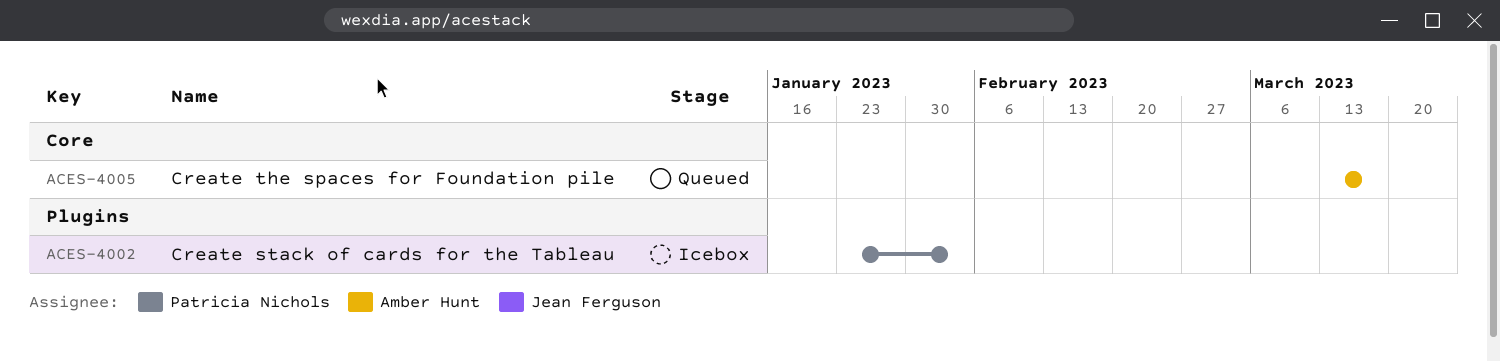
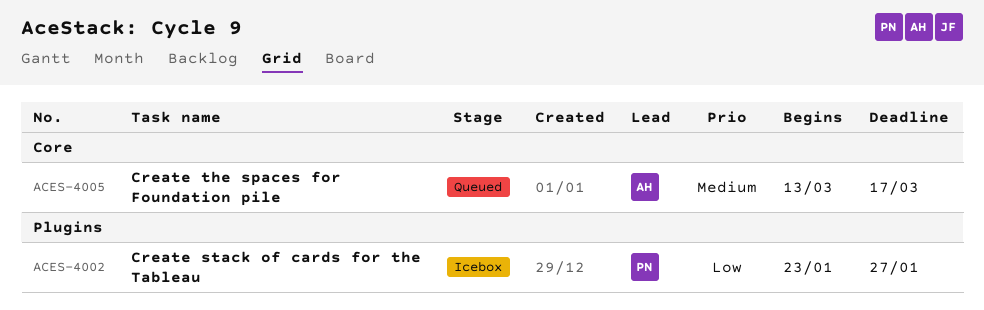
ACES-4002, due: Feb 3 -> Jan 27

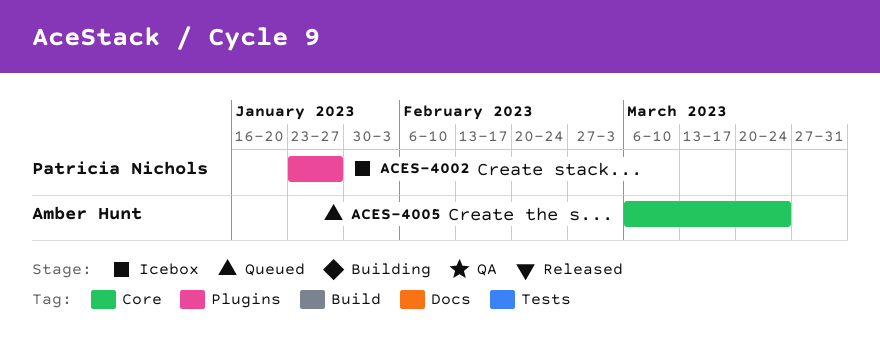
ACES-4005, start: Mar 13 -> Mar 6
ACES-4005, due: Mar 17 -> Mar 24

